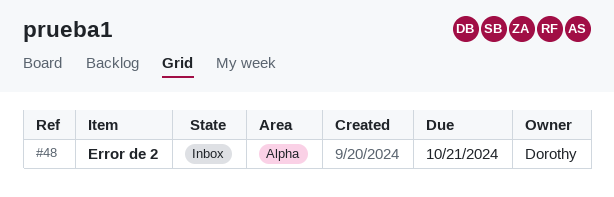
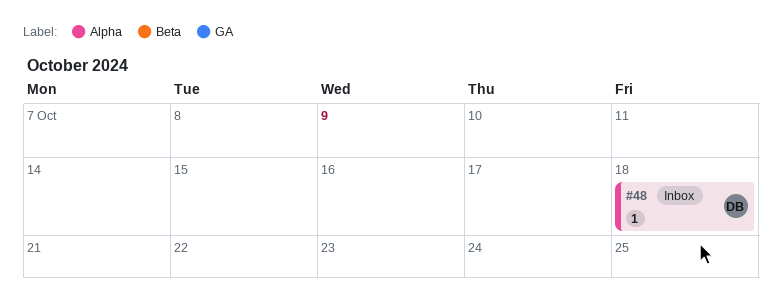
#48, due: Oct 21 -> Oct 18

